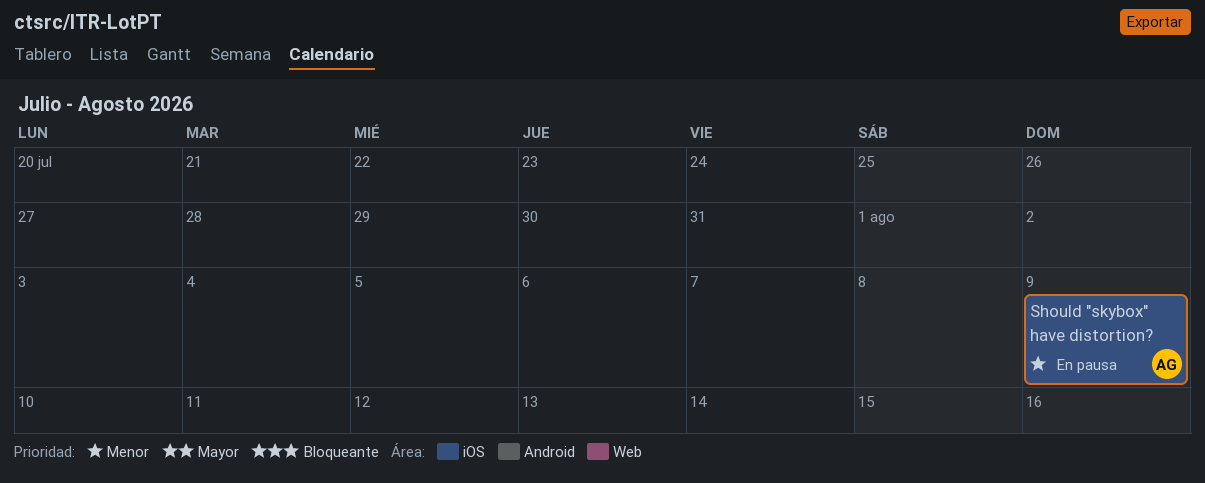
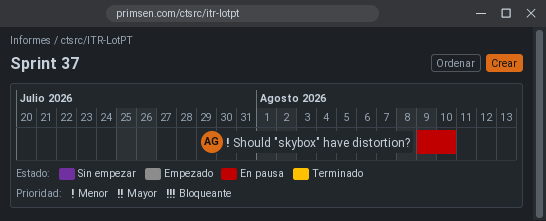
Should "skybox" have distortion?, due: Aug 9 -> Aug 10

